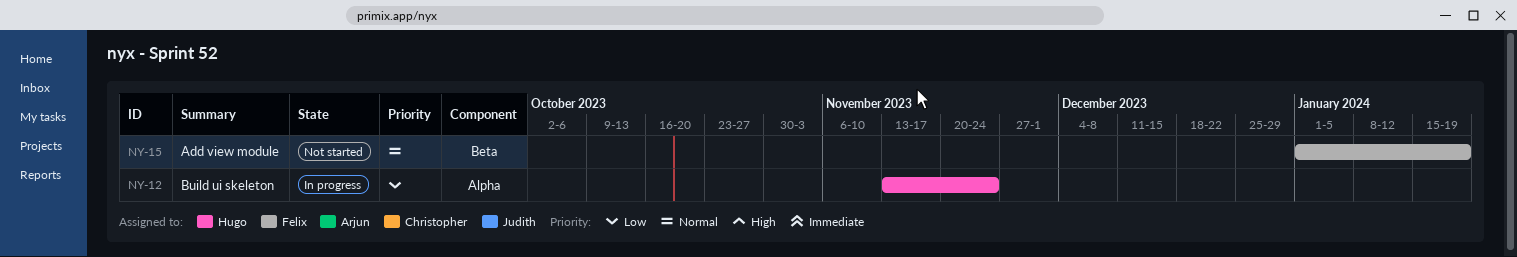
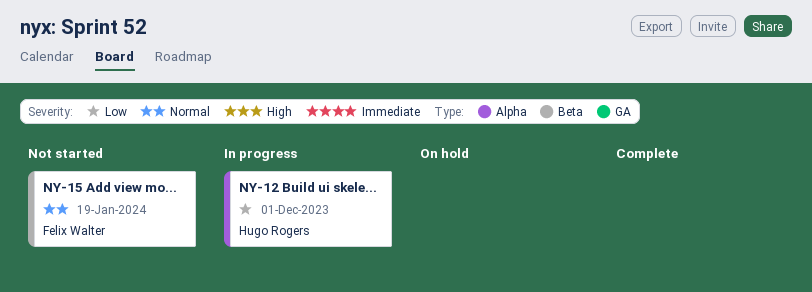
NY-12, due: Nov 24 -> Dec 1

